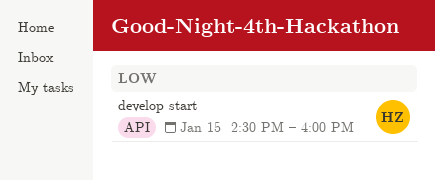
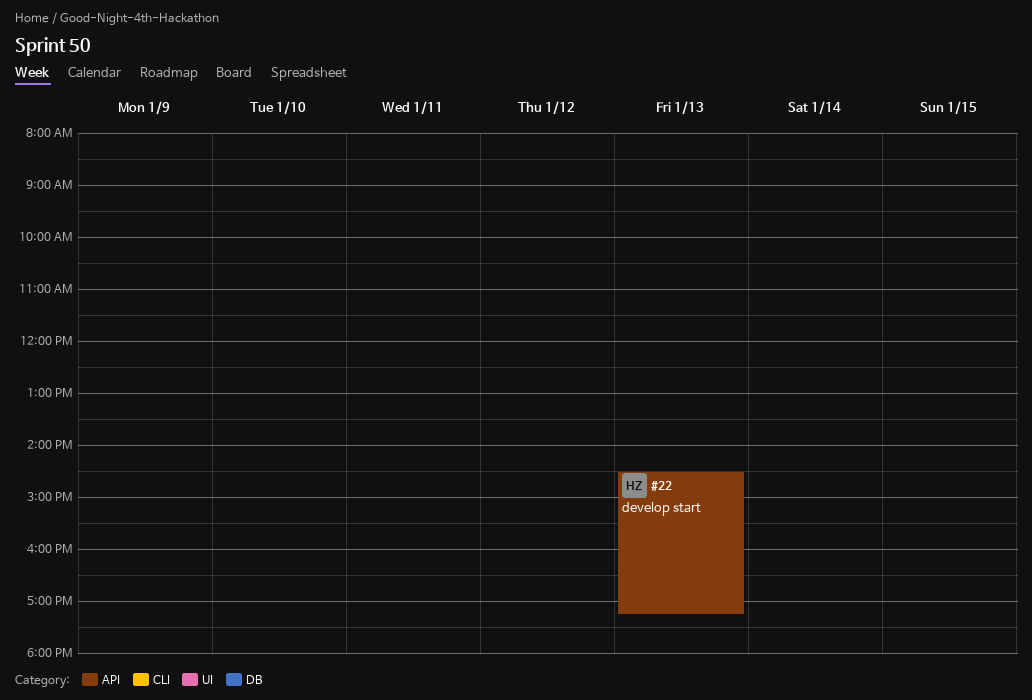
develop start, day: Jan 15 -> Jan 13
develop start, ends: 16:00 -> 17:15

